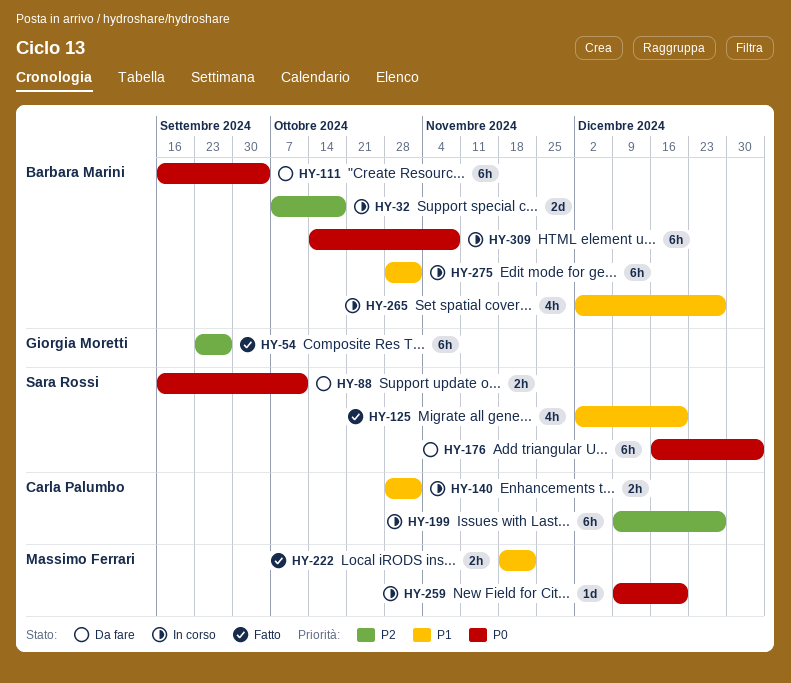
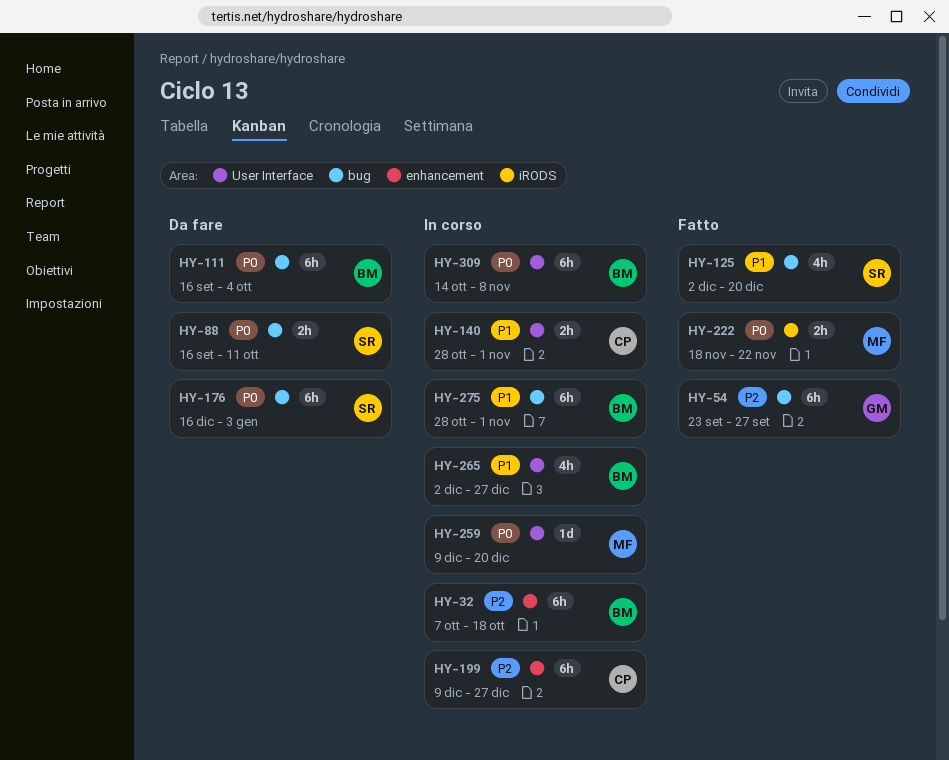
HY-32, estimate: 2d -> 6h
HY-222, priority: P1 -> P0

